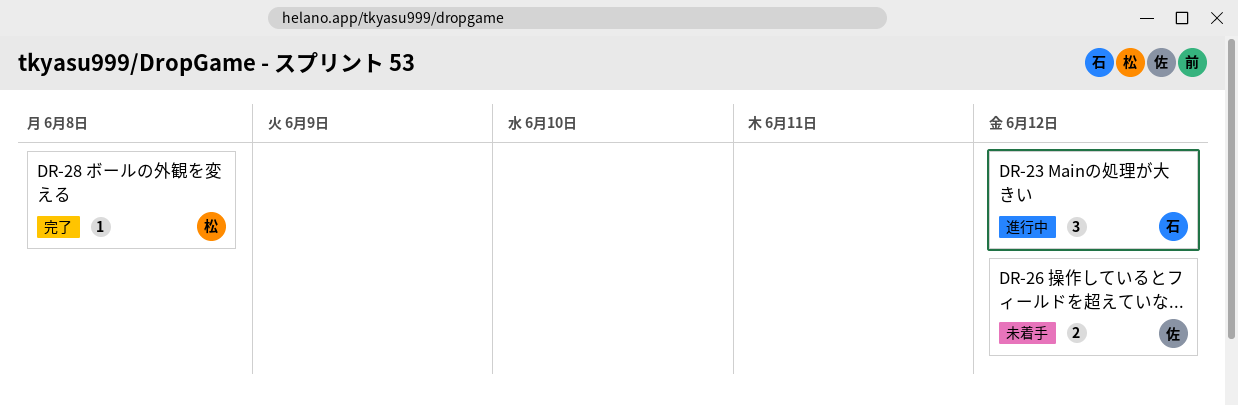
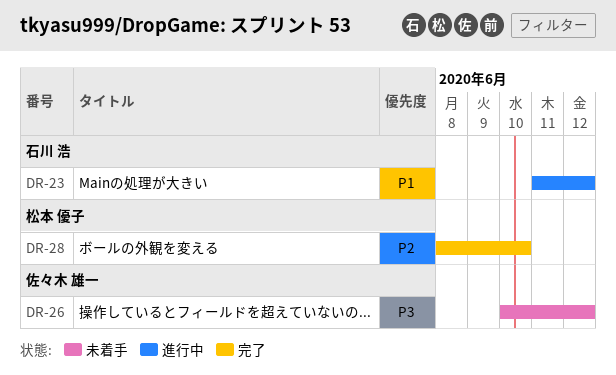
DR-28, due: Jun 8 -> Jun 10

